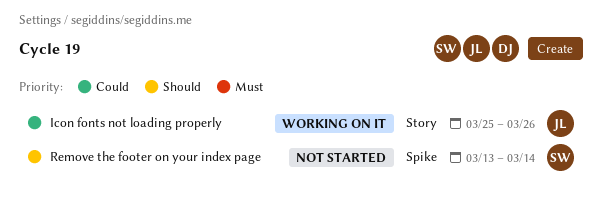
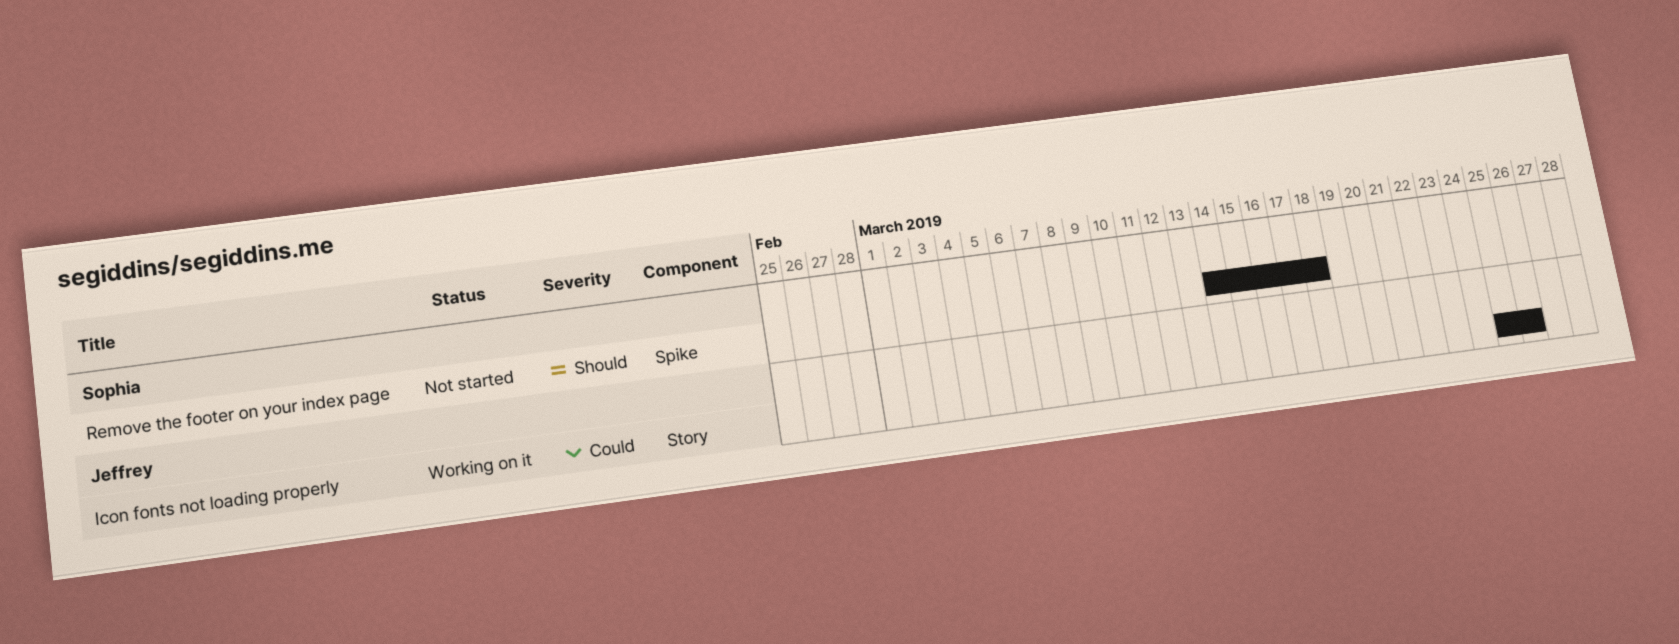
Remove the footer on your index page, start: Mar 13 -> Mar 14
Remove the footer on your index page, due: Mar 14 -> Mar 18

